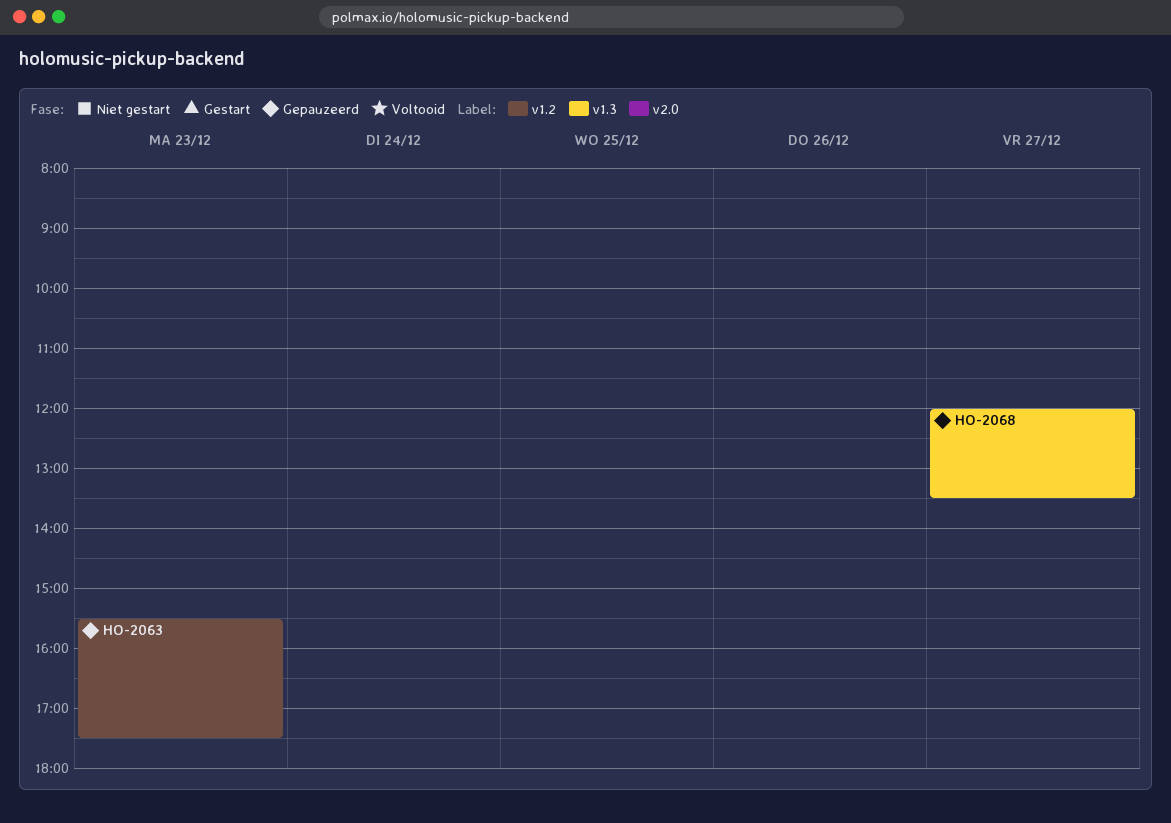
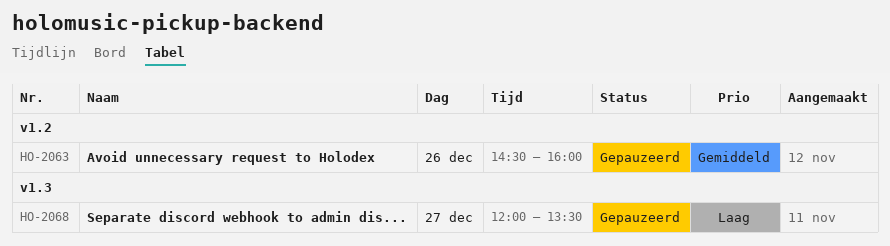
HO-2063, day: Dec 23 -> Dec 26
HO-2063, begins: 15:30 -> 14:30
HO-2063, ends: 17:30 -> 16:00

